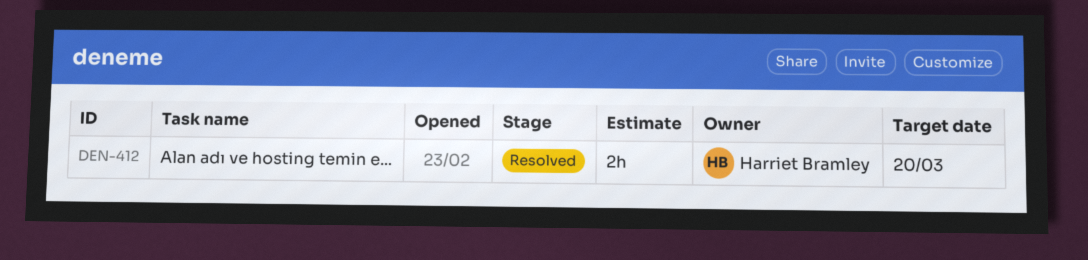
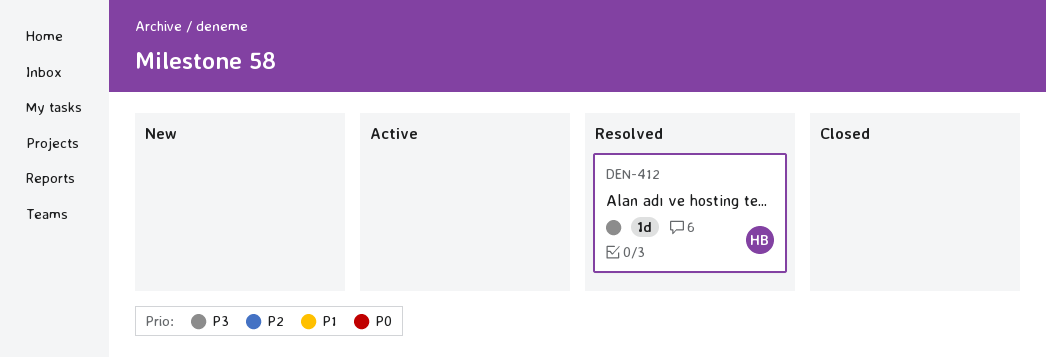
DEN-412, estimate: 2h -> 1d

